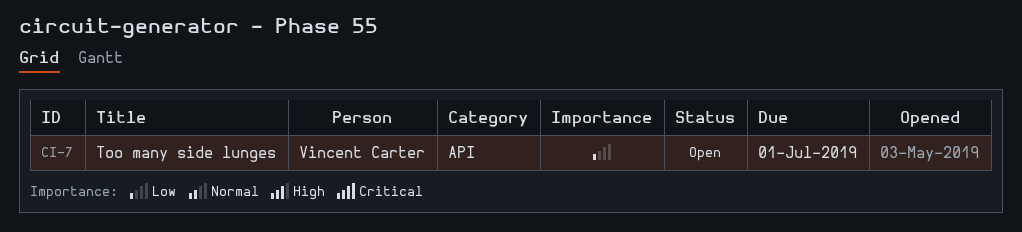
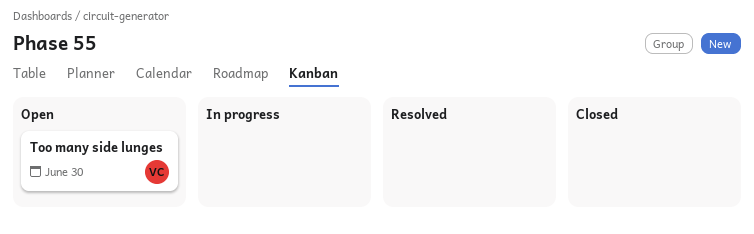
Too many side lunges, due: Jul 1 -> Jun 30

